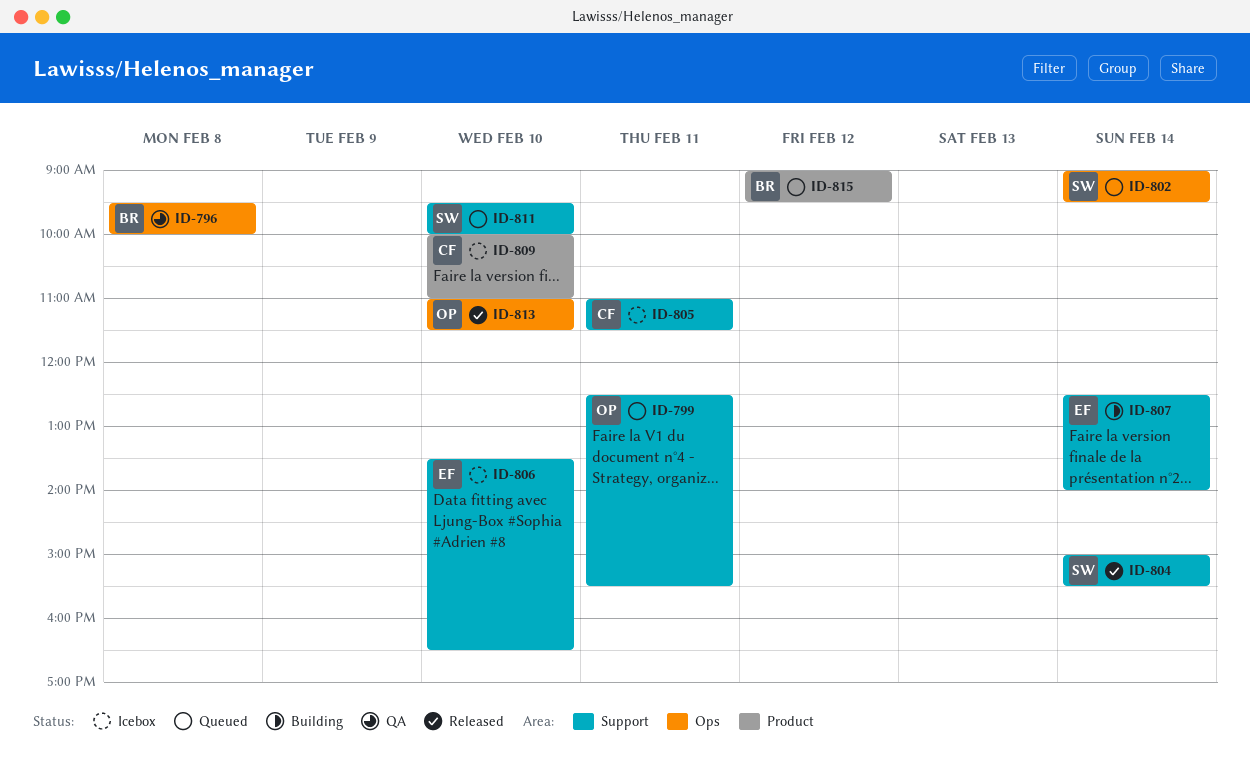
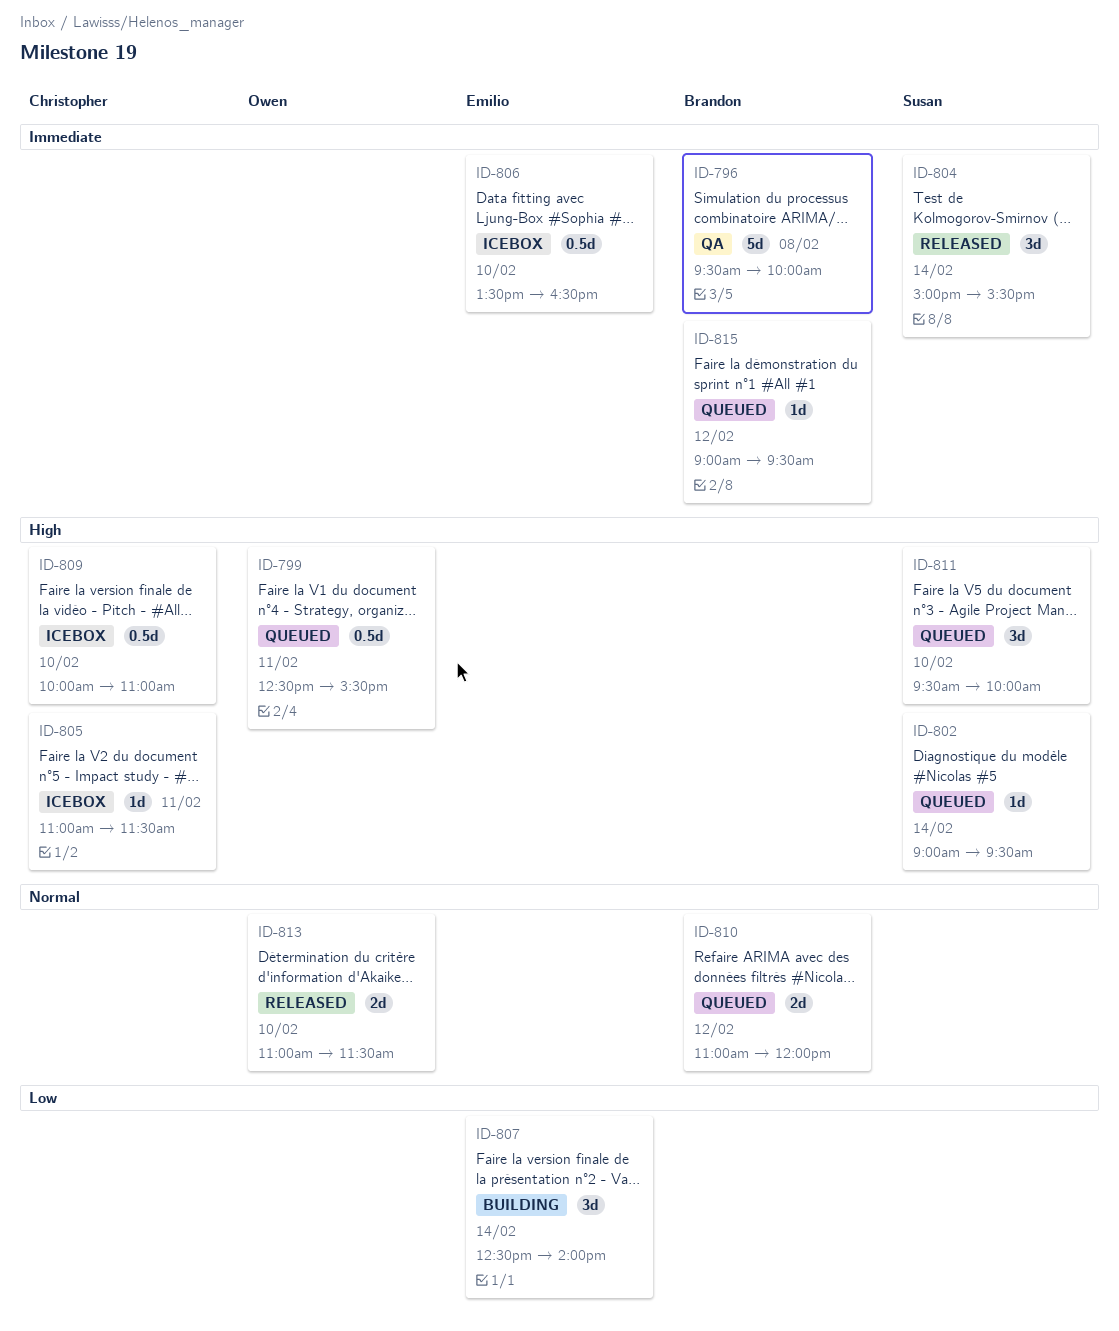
ID-810: none -> present

